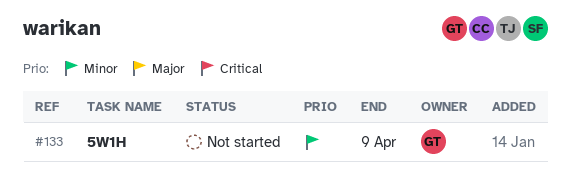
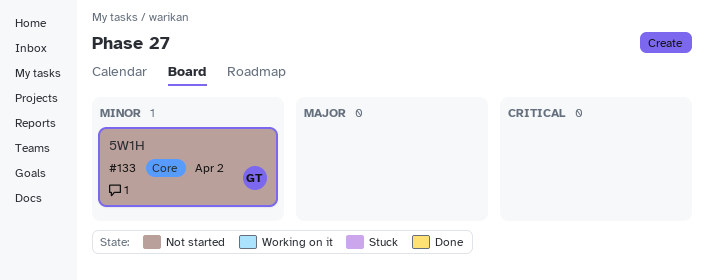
#133, due: Apr 9 -> Apr 2

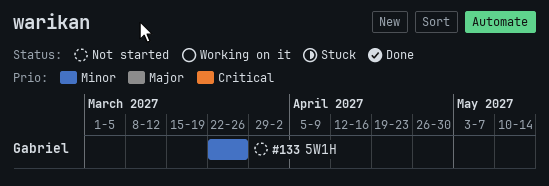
#133, due: Apr 2 -> Mar 26

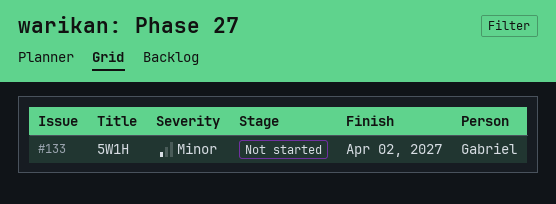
#133, due: Mar 26 -> Apr 2

